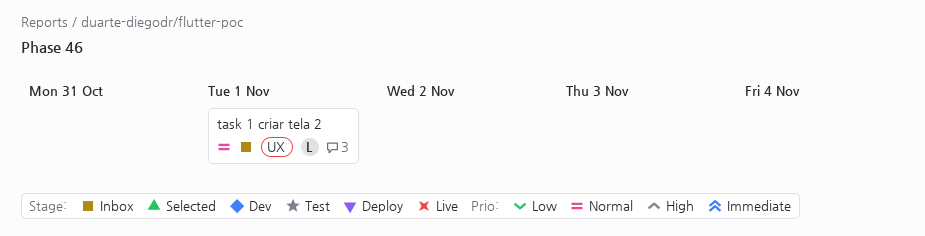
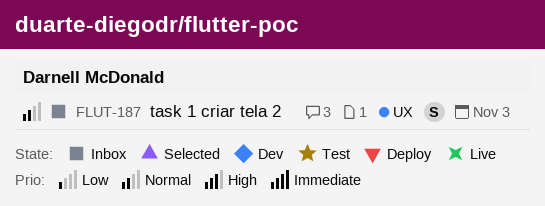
task 1 criar tela 2, estimate: L -> S
task 1 criar tela 2, due: Nov 1 -> Nov 3

